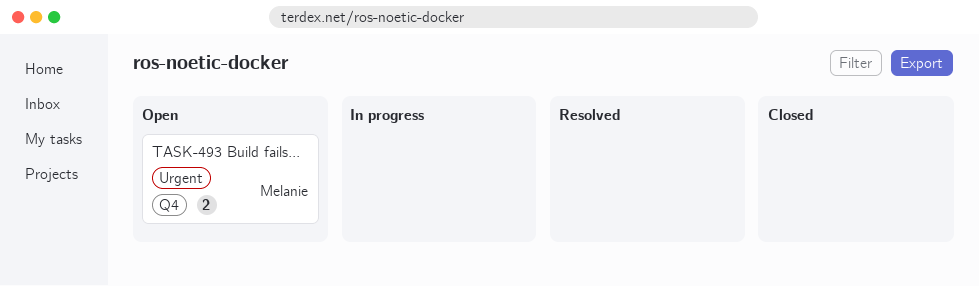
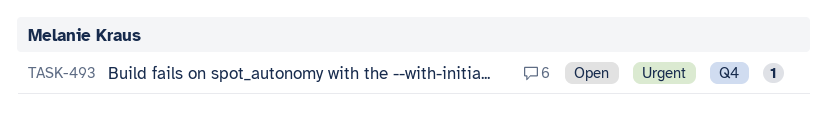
TASK-493, estimate: 2 -> 1

